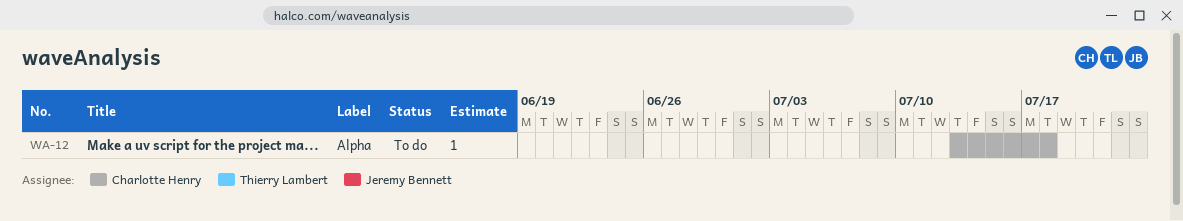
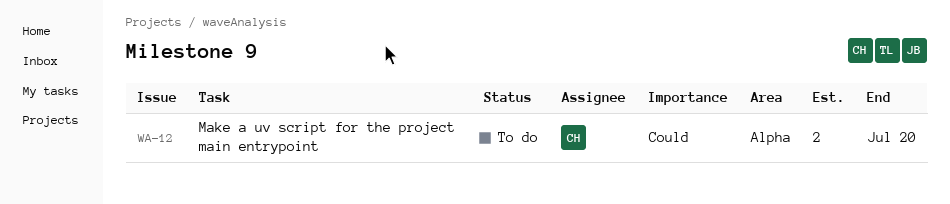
WA-12, estimate: 1 -> 2
WA-12, due: Jul 18 -> Jul 20

